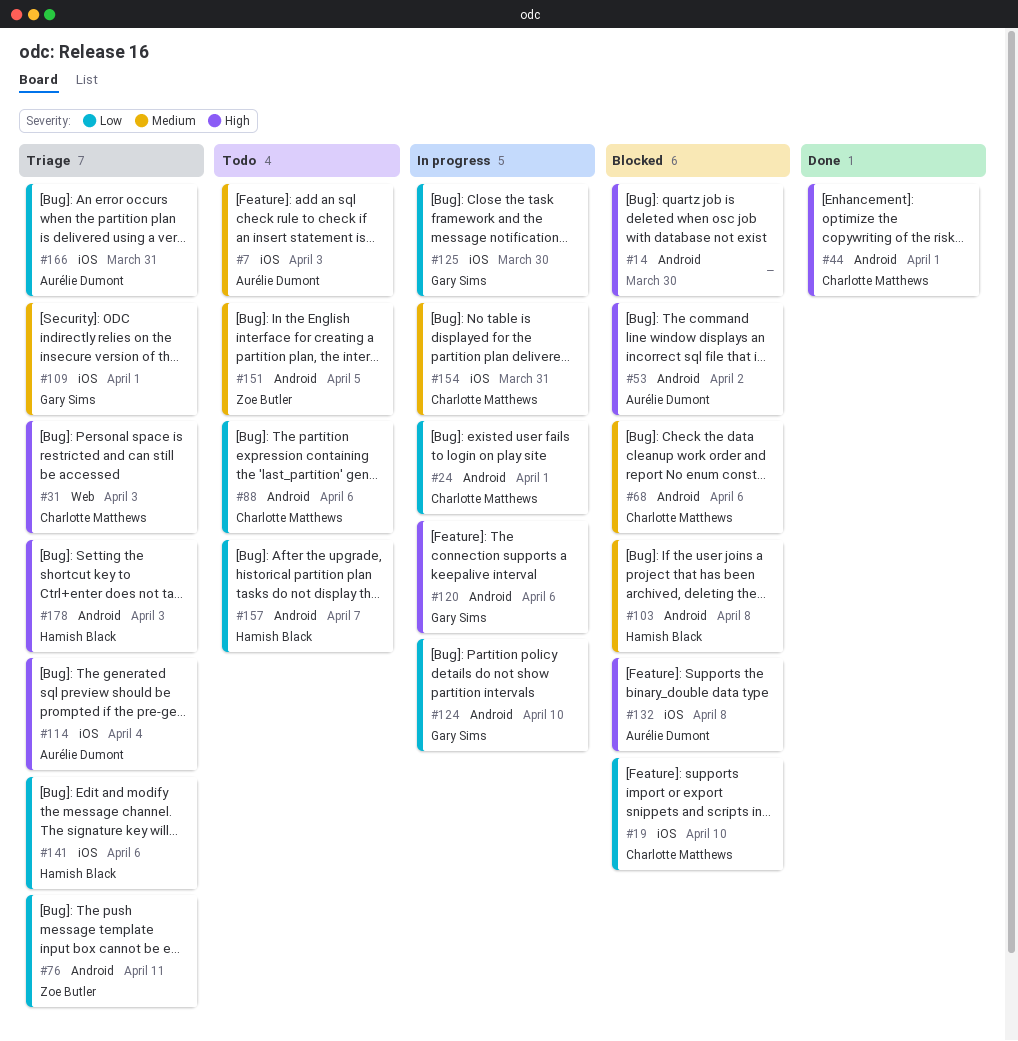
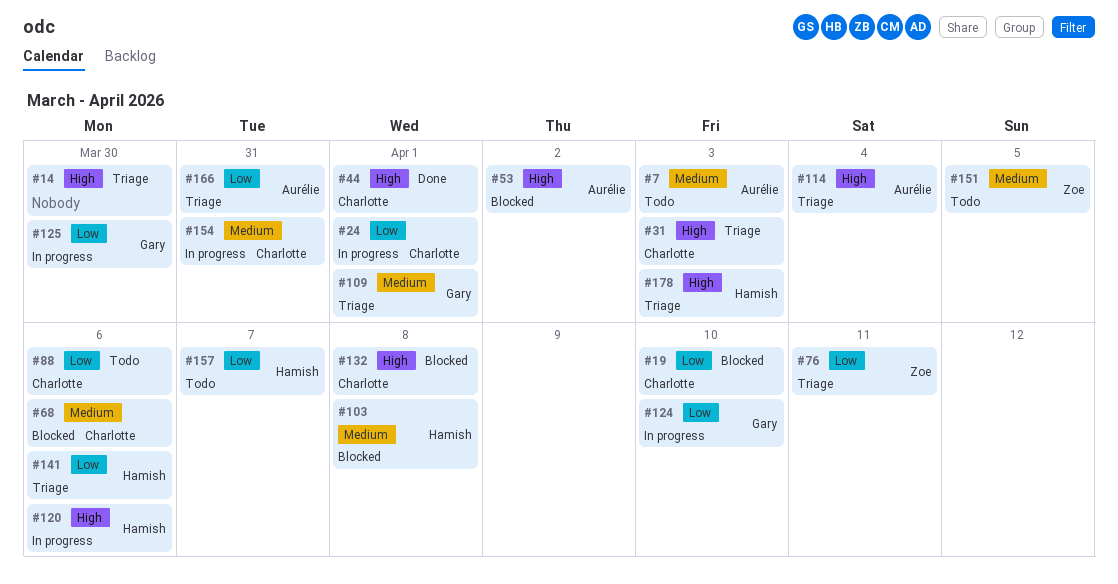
#14, status: Blocked -> Triage
#120, owner: Gary Sims -> Hamish Black
#132, owner: Aurélie Dumont -> Charlotte Matthews

